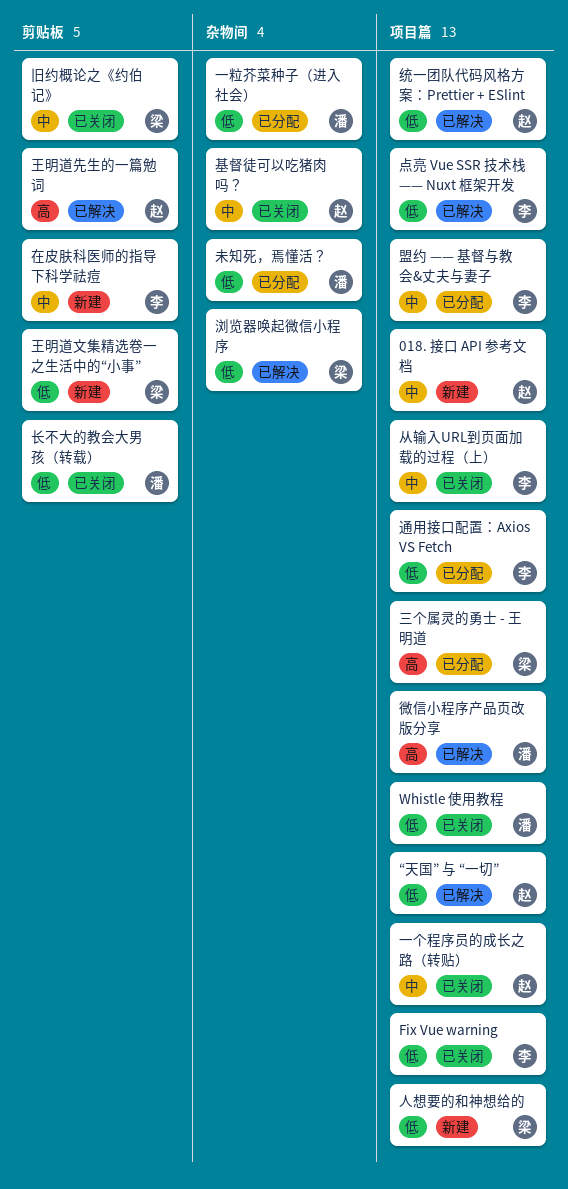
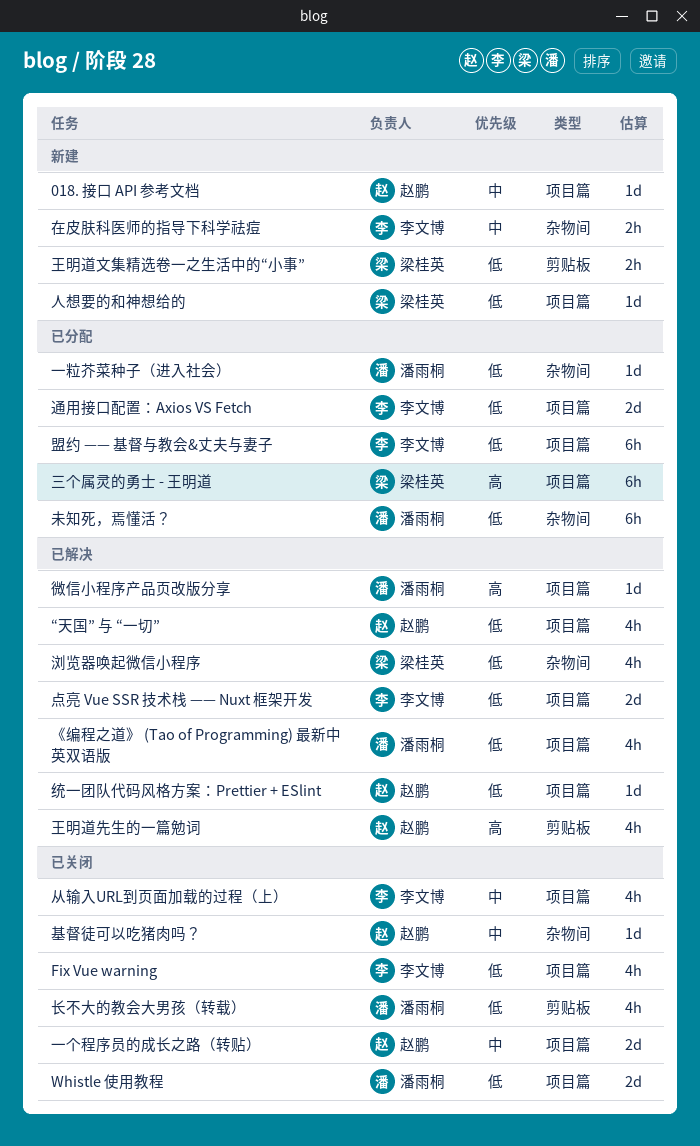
《编程之道》 (Tao of Programming) 最新中英双语版: none -> present
在皮肤科医师的指导下科学祛痘, label: 剪贴板 -> 杂物间
旧约概论之《约伯记》: present -> none
盟约 —— 基督与教会&丈夫与妻子, priority: 中 -> 低

